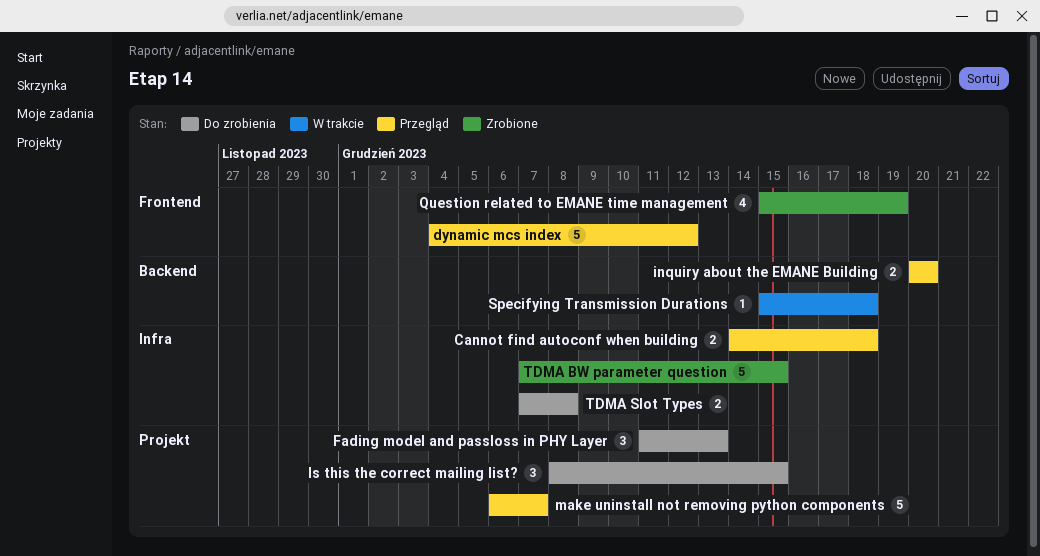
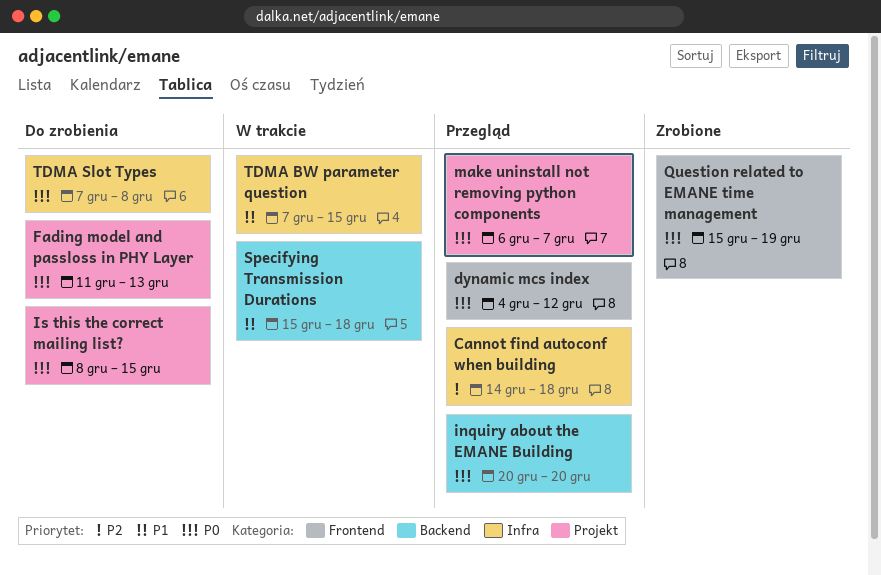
TDMA BW parameter question, status: Zrobione -> W trakcie

